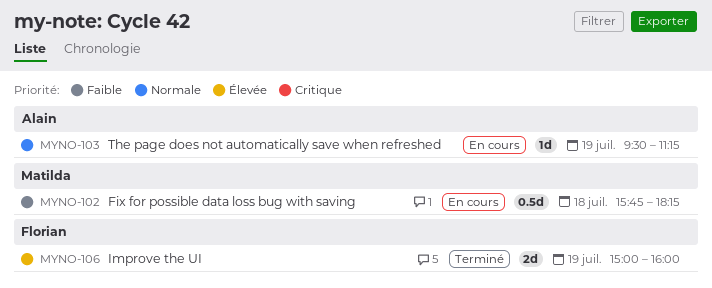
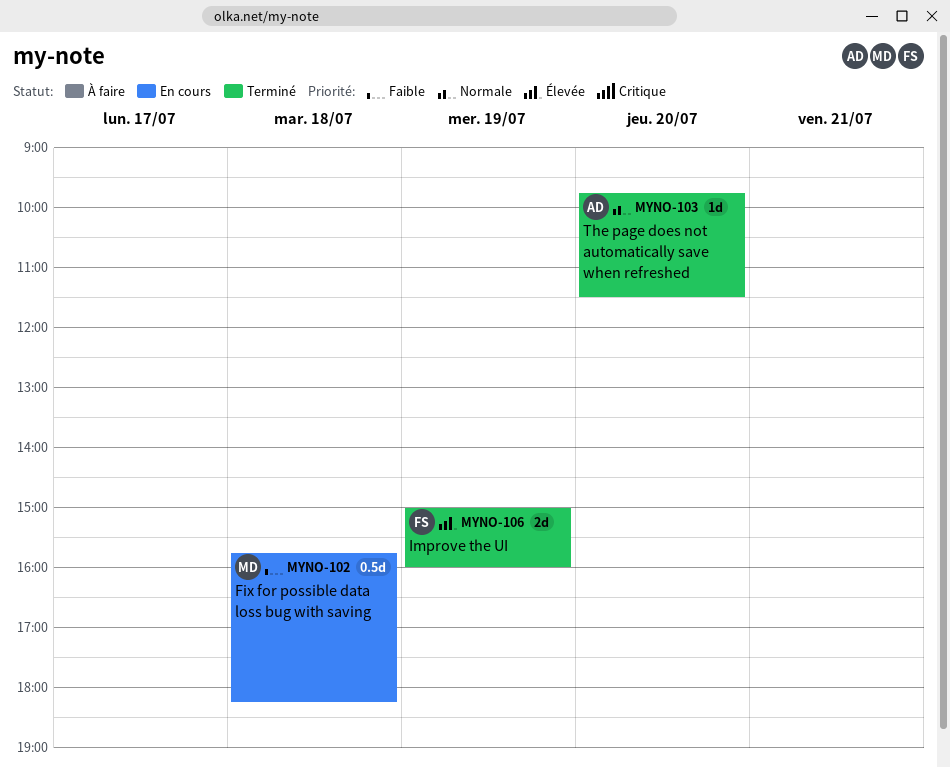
MYNO-103, status: En cours -> Terminé
MYNO-103, day: Jul 19 -> Jul 20
MYNO-103, begins: 09:30 -> 09:45
MYNO-103, ends: 11:15 -> 11:30

